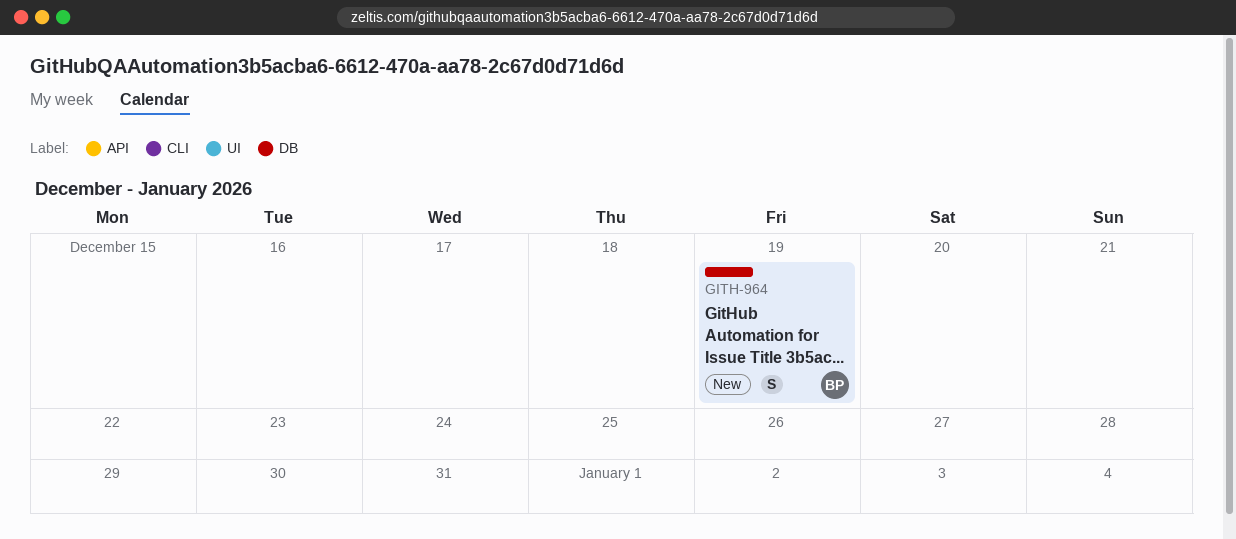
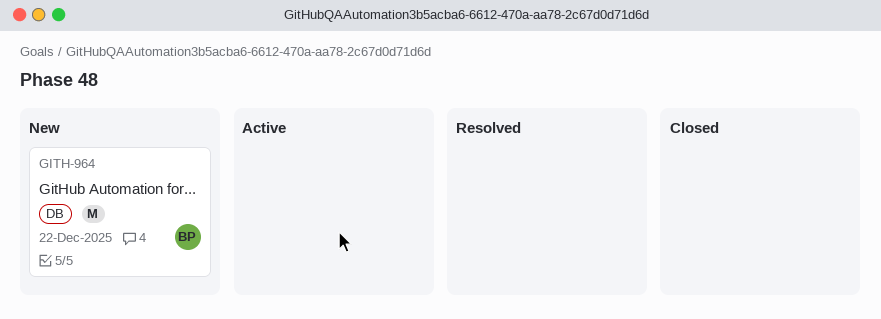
GITH-964, estimate: S -> M
GITH-964, due: Dec 19 -> Dec 22

